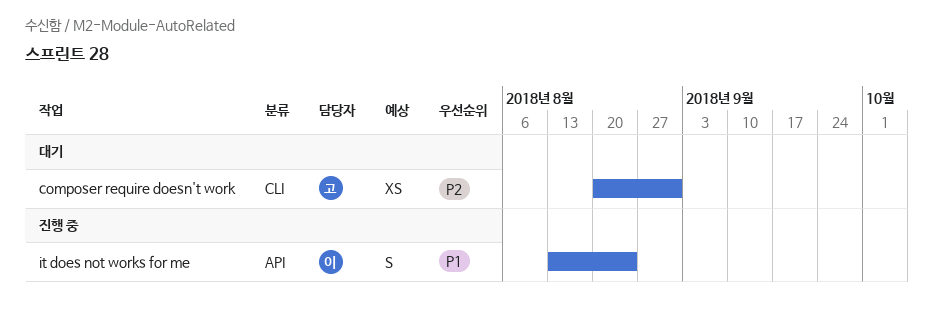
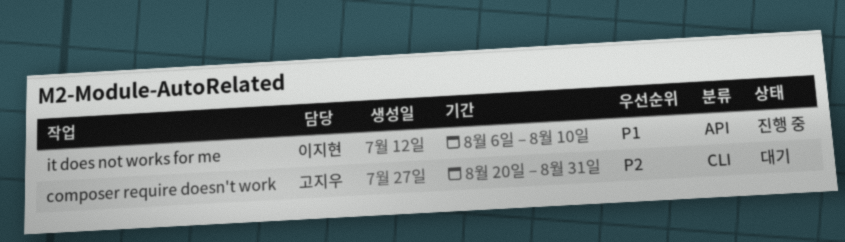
it does not works for me, start: Aug 13 -> Aug 6
it does not works for me, due: Aug 24 -> Aug 10

